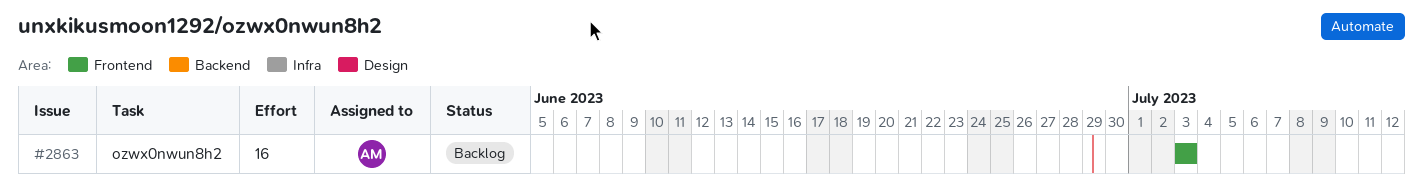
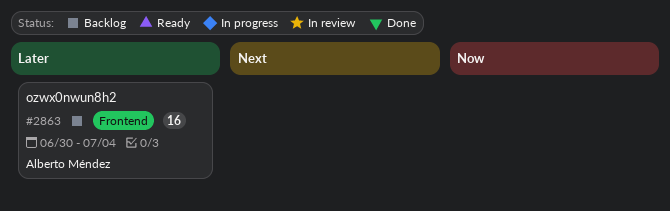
#2863, start: Jul 3 -> Jun 30
#2863, due: Jul 3 -> Jul 4

